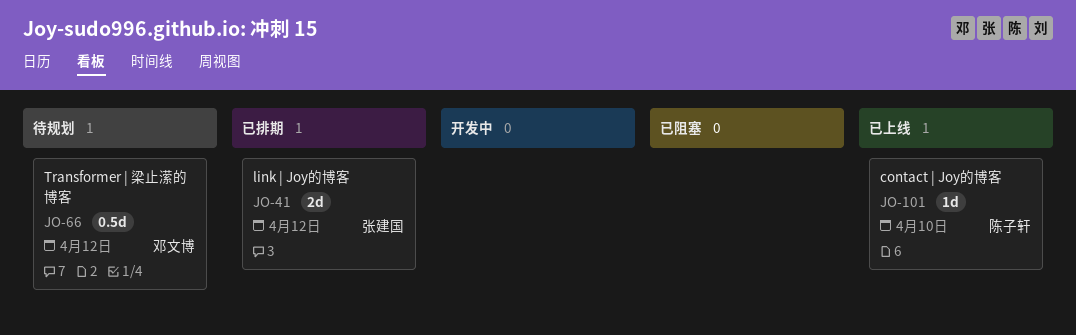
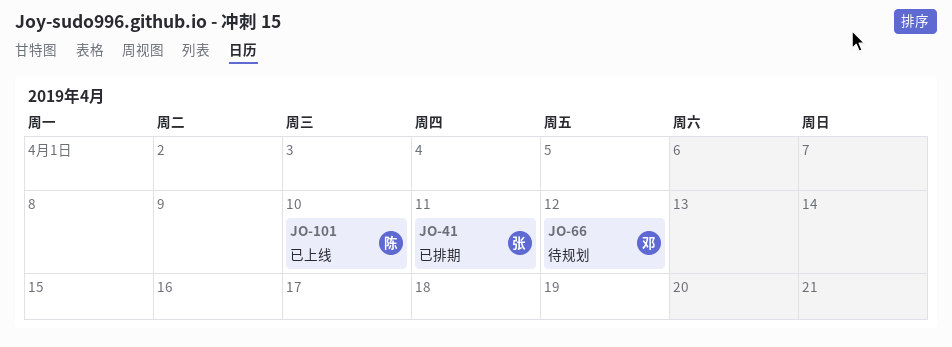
JO-41, due: Apr 12 -> Apr 11

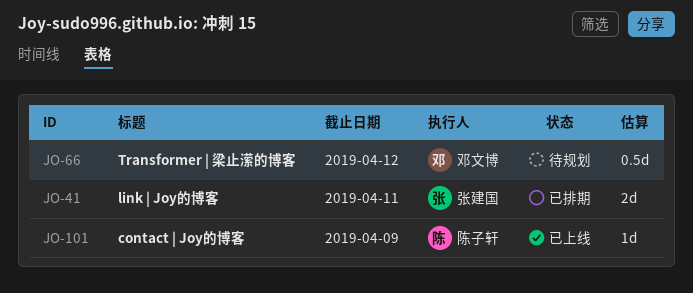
JO-101, due: Apr 10 -> Apr 9

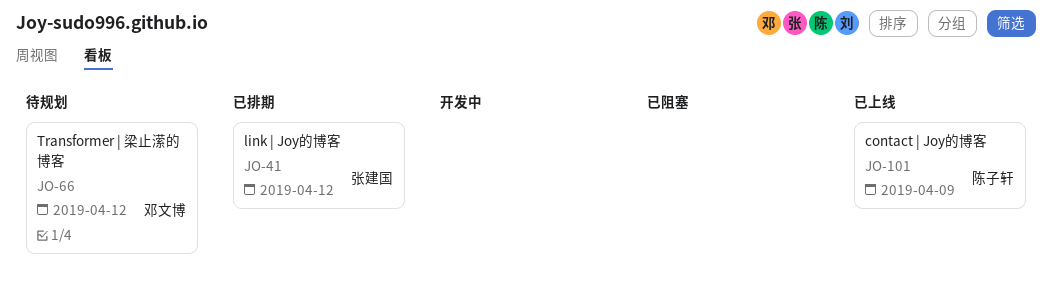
JO-41, due: Apr 11 -> Apr 12

